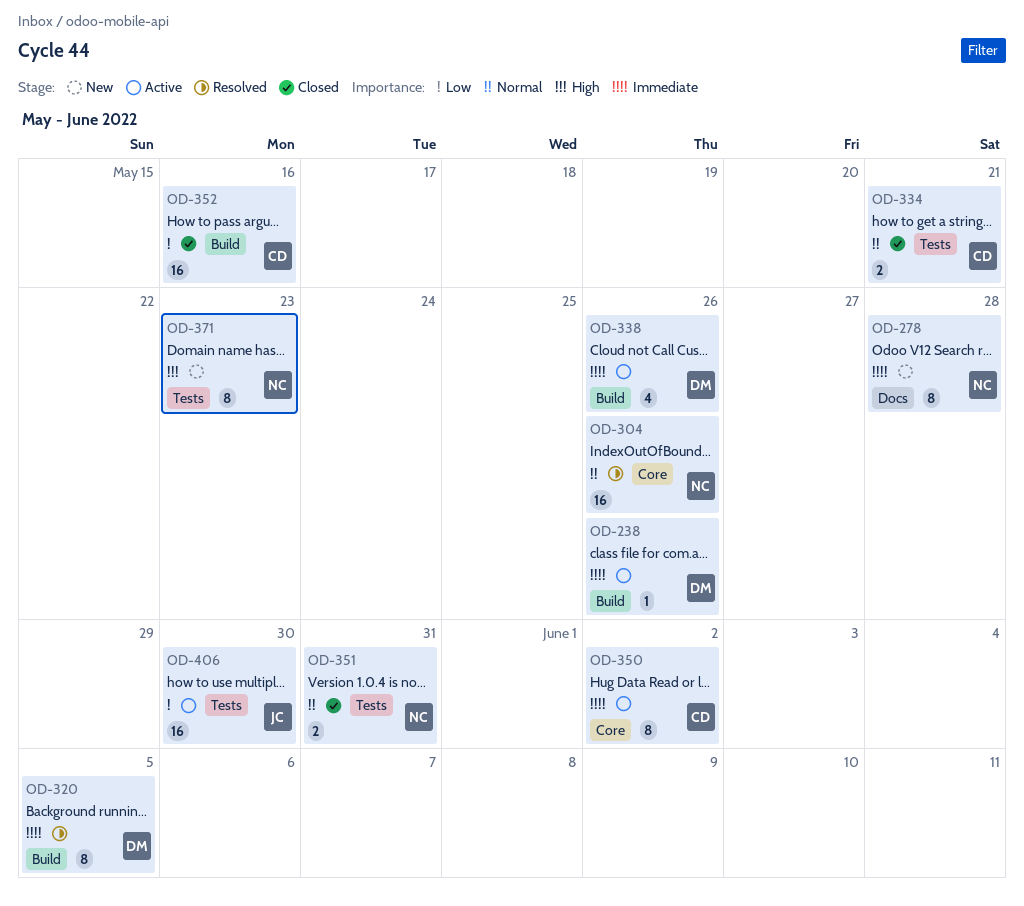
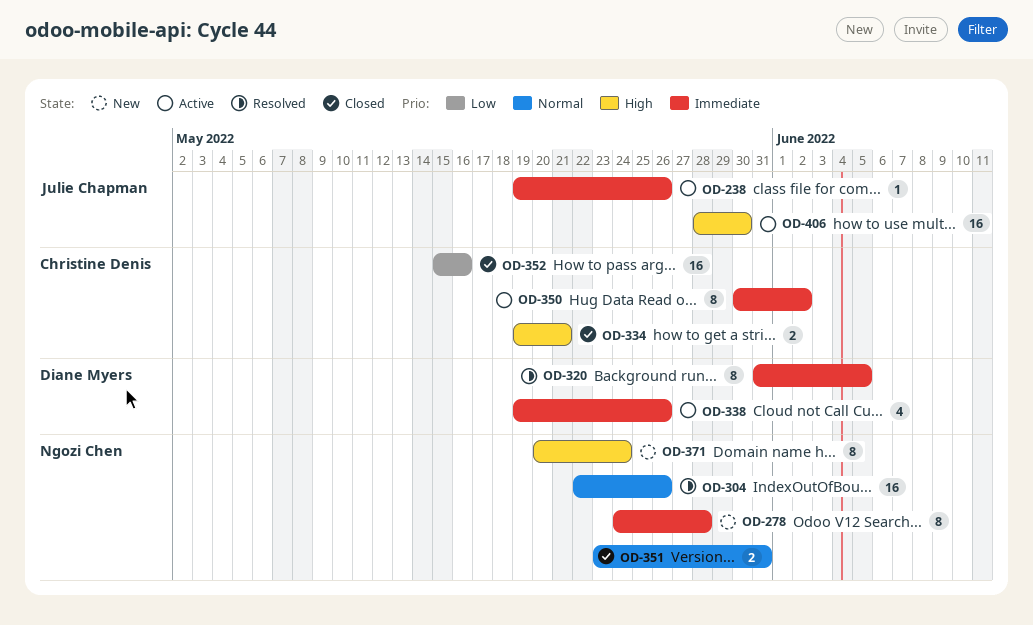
OD-238, owner: Diane Myers -> Julie Chapman
OD-334, priority: Normal -> High
OD-371, due: May 23 -> May 24
OD-406, priority: Low -> High

